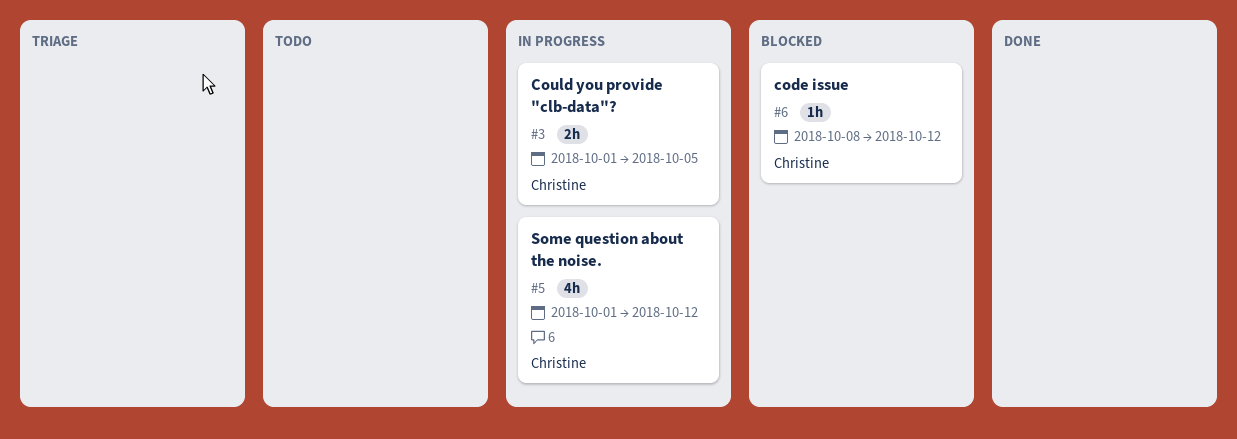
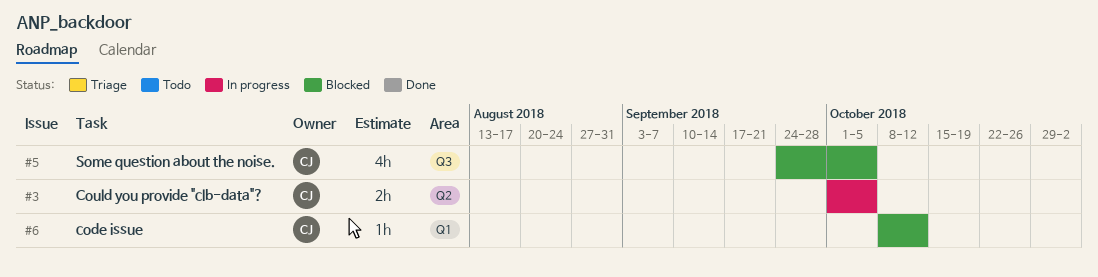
#5, status: In progress -> Blocked
#5, start: Oct 1 -> Sep 24
#5, due: Oct 12 -> Oct 5

